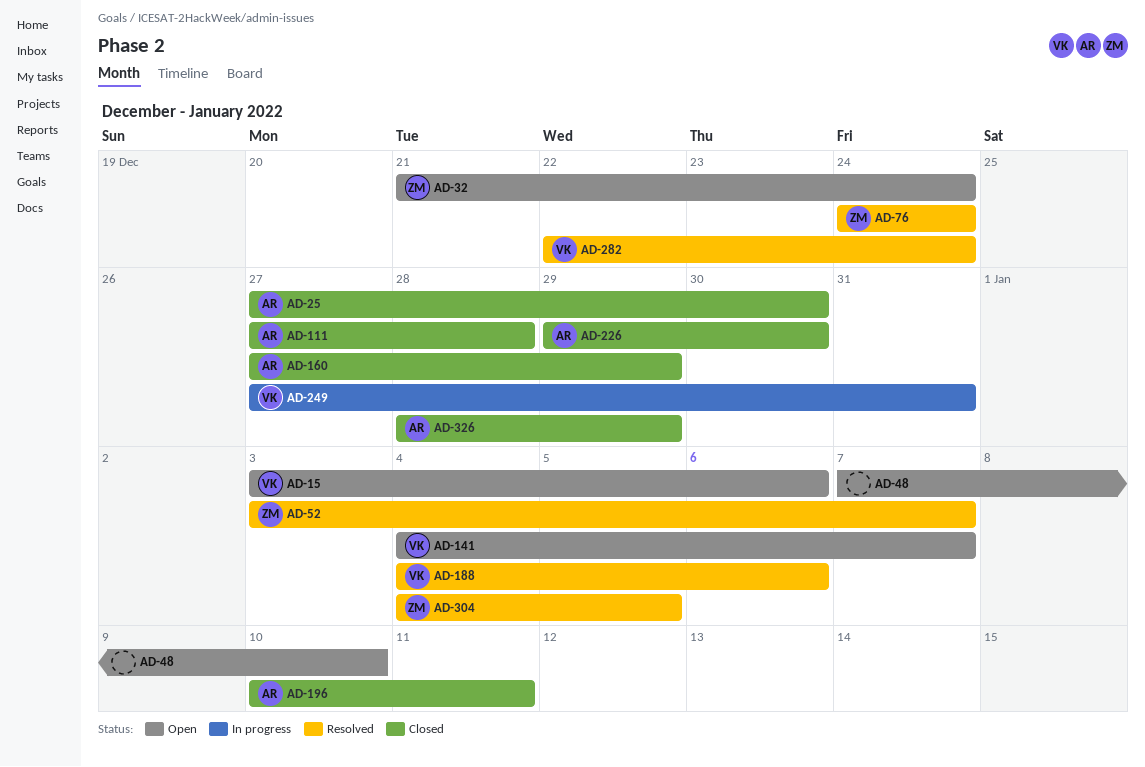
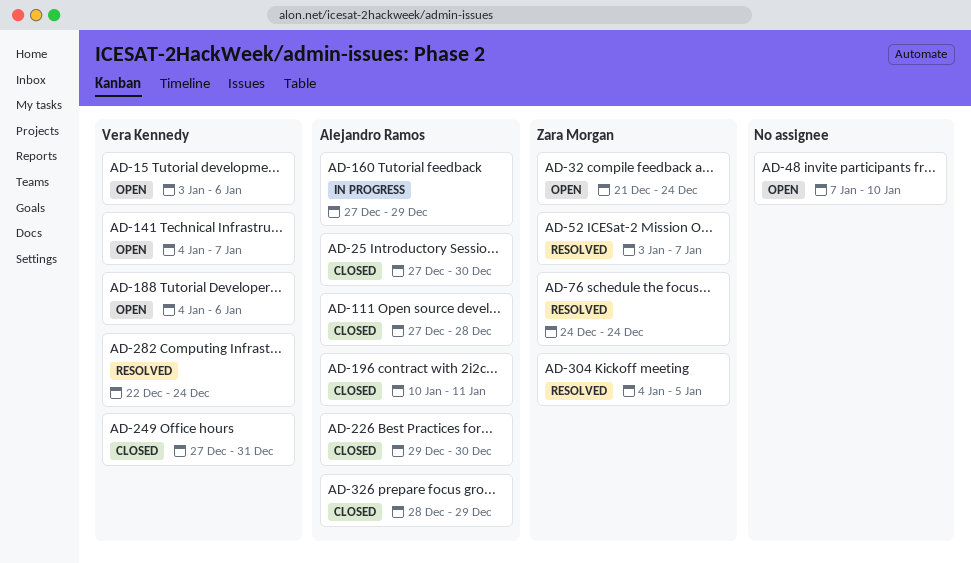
AD-160, status: Closed -> In progress
AD-188, status: Resolved -> Open
AD-249, status: In progress -> Closed

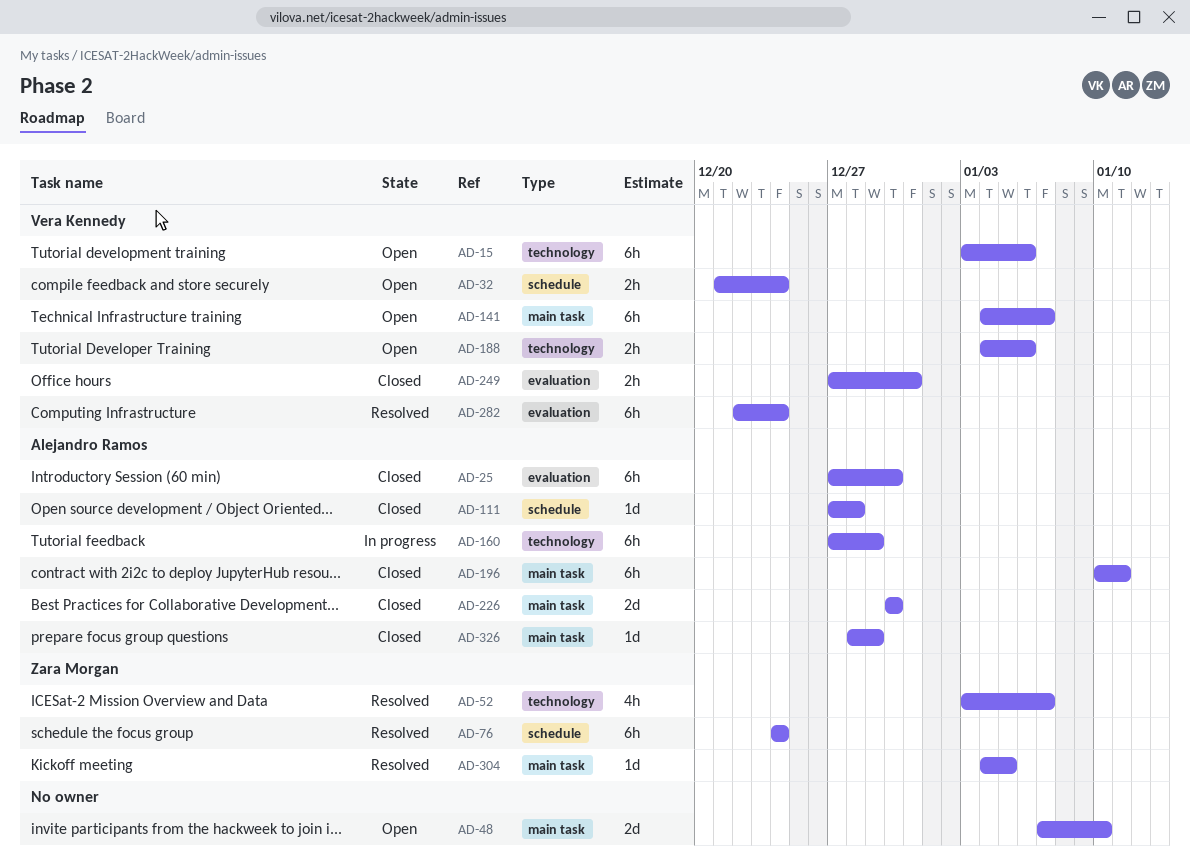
AD-32, owner: Zara Morgan -> Vera Kennedy
AD-226, start: Dec 29 -> Dec 30

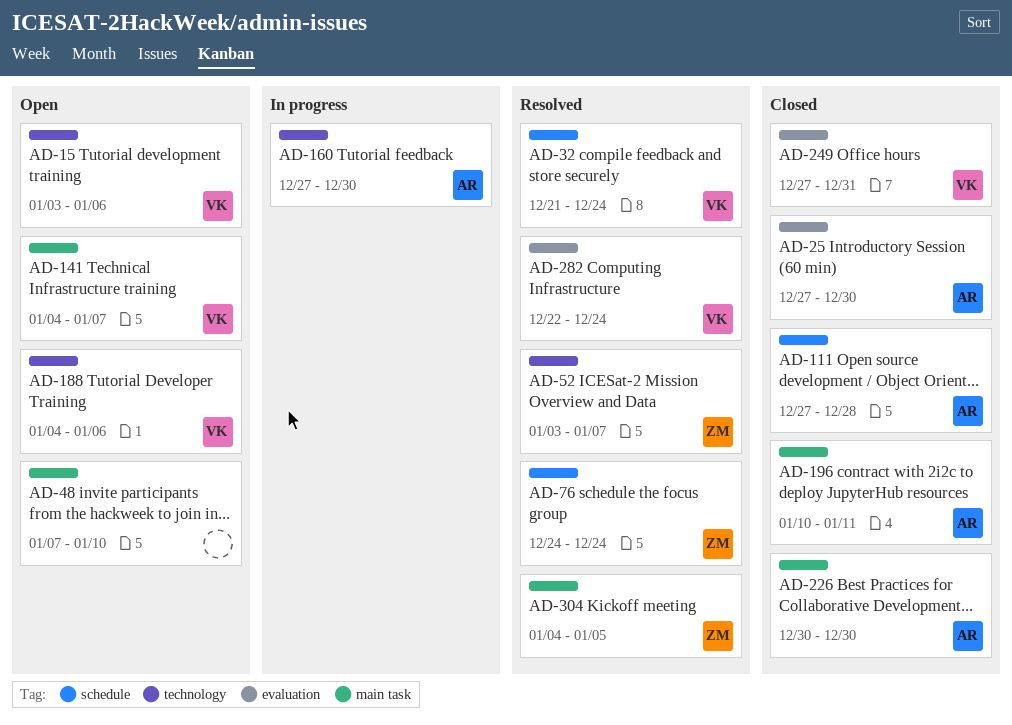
AD-32, status: Open -> Resolved
AD-160, due: Dec 29 -> Dec 30
AD-326: present -> none

